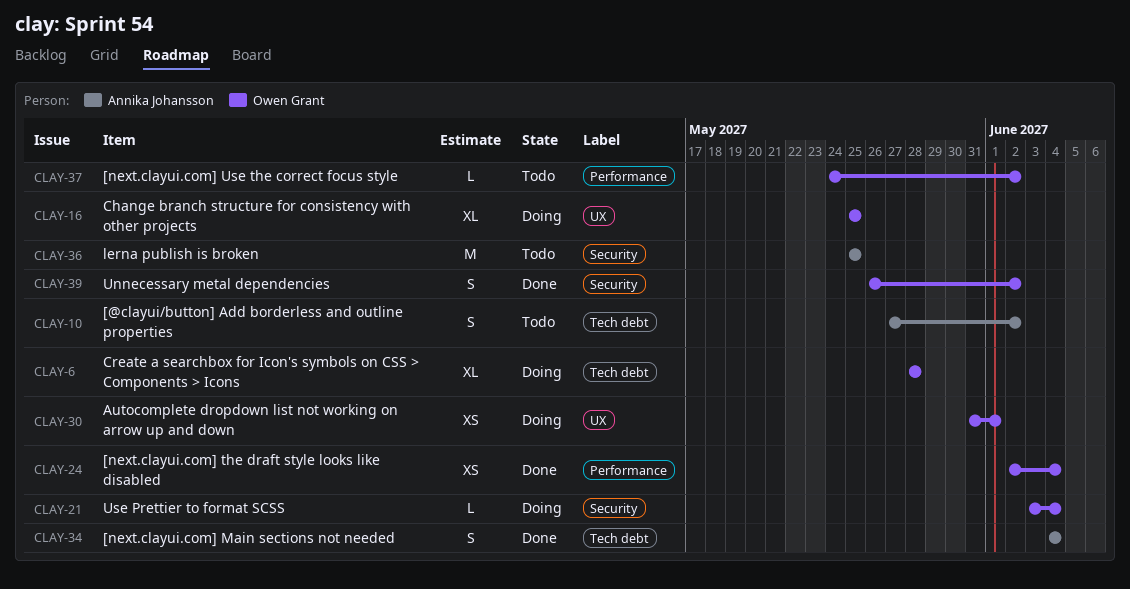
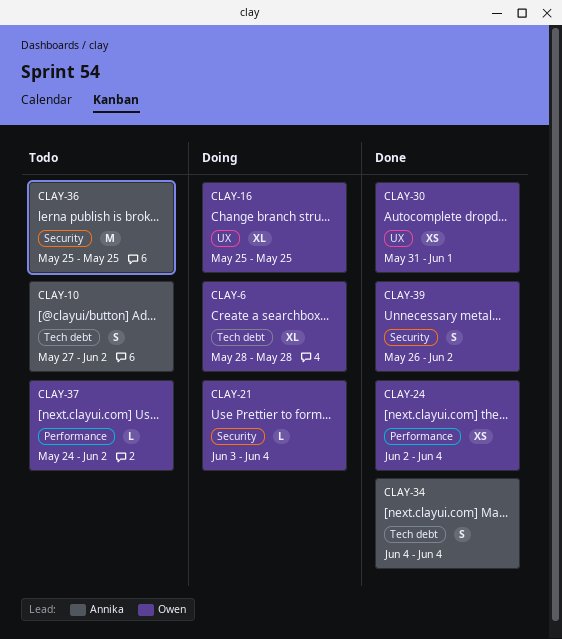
CLAY-30, status: Doing -> Done

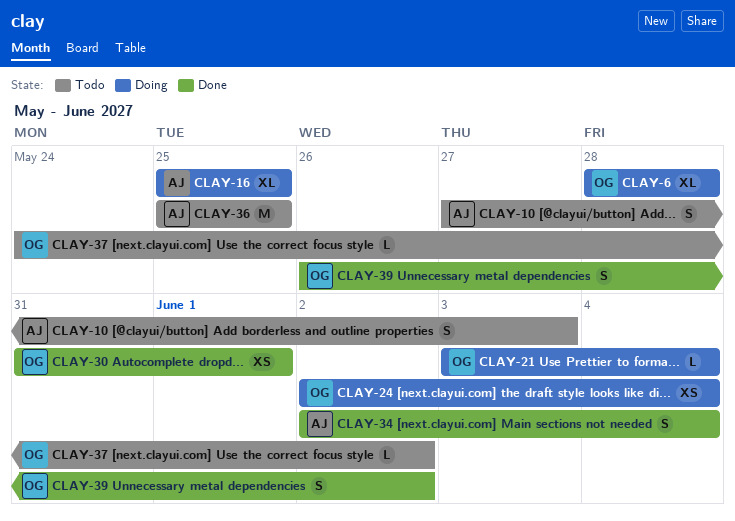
CLAY-10, due: Jun 2 -> Jun 3
CLAY-16, owner: Owen -> Annika
CLAY-24, status: Done -> Doing
CLAY-34, start: Jun 4 -> Jun 2

